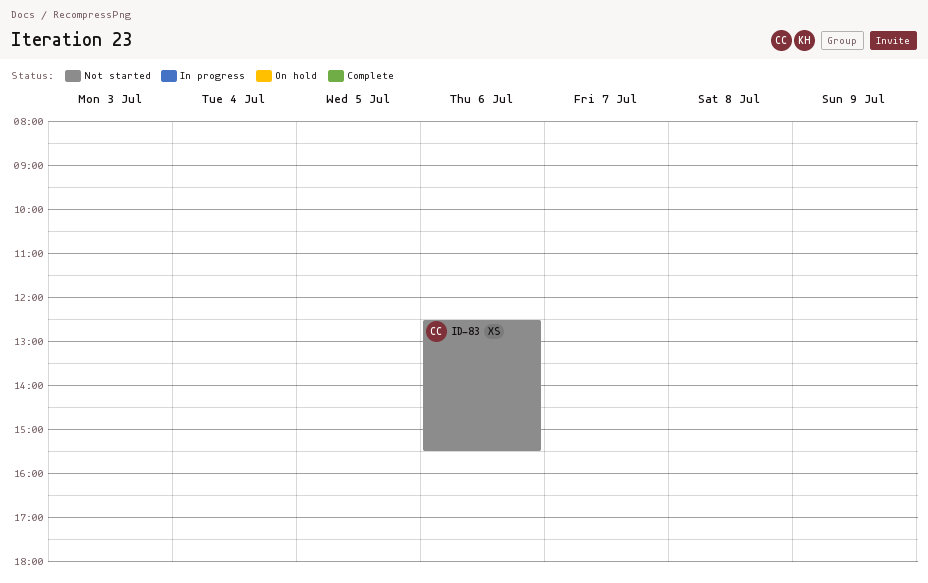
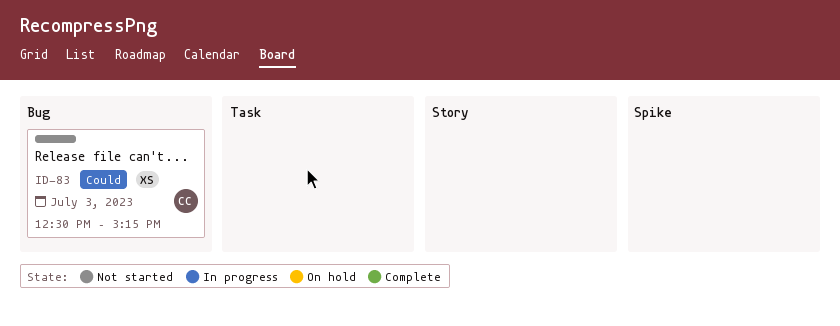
ID-83, day: Jul 6 -> Jul 3
ID-83, ends: 15:30 -> 15:15

